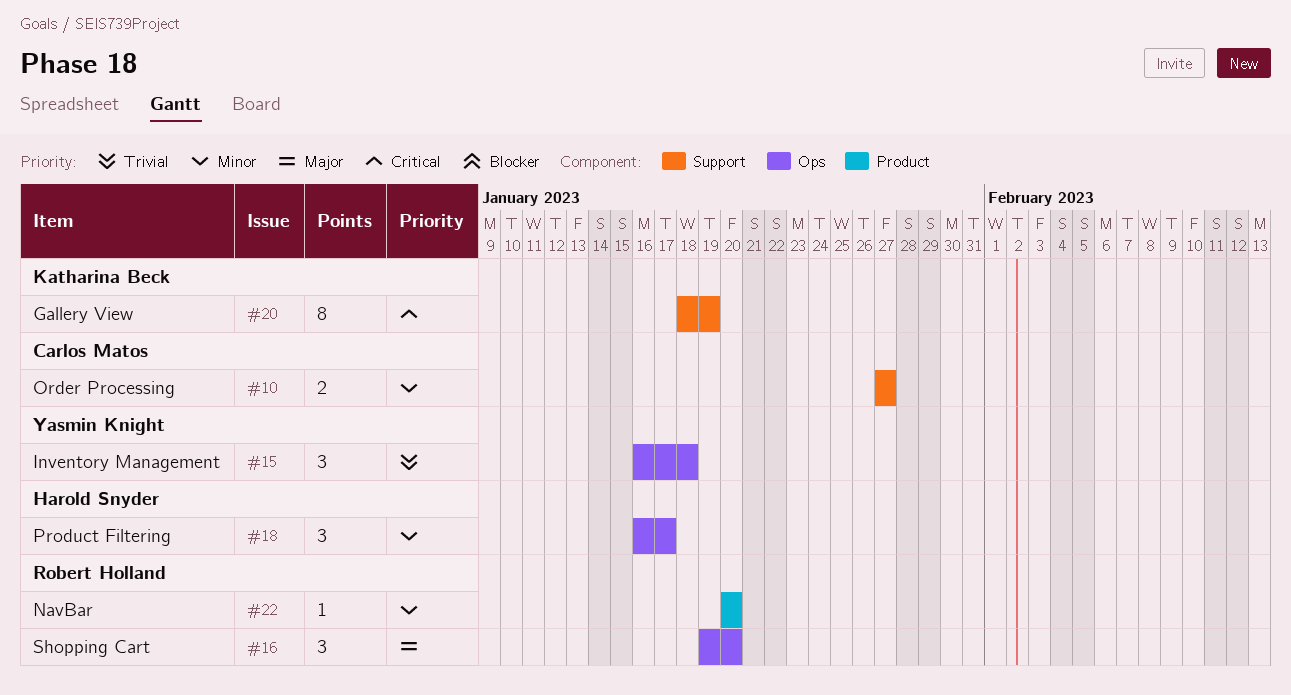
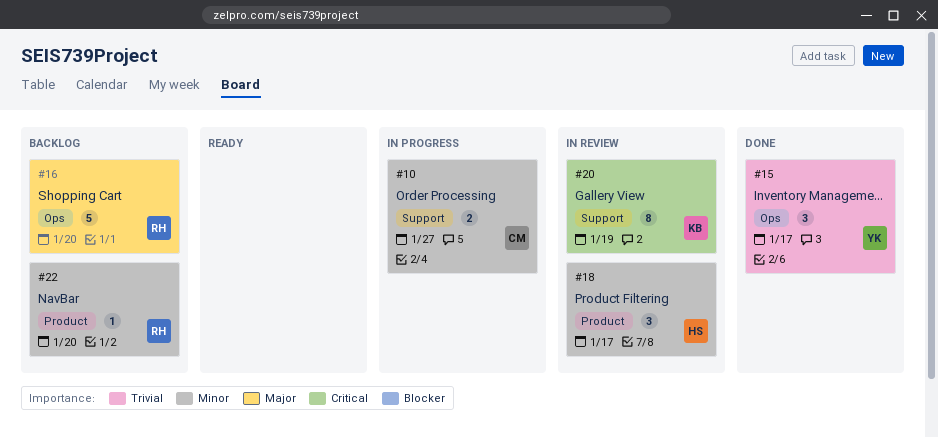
#15, due: Jan 18 -> Jan 17
#16, estimate: 3 -> 5
#18, label: Ops -> Product

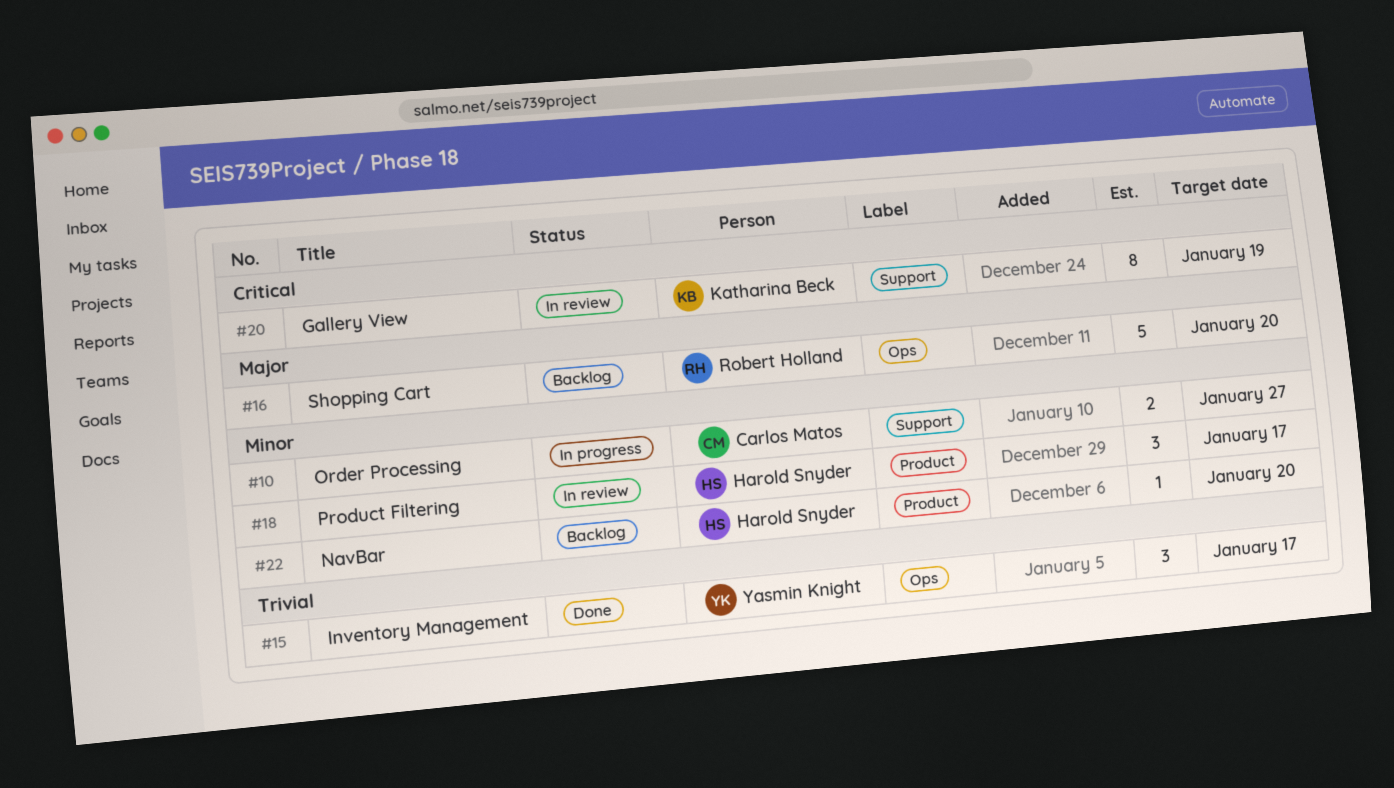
#22, owner: Robert Holland -> Harold Snyder

